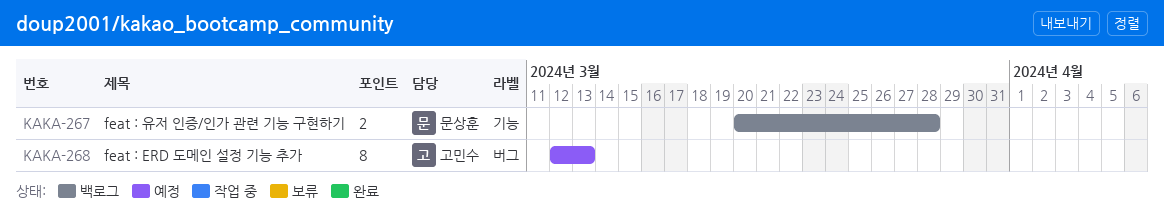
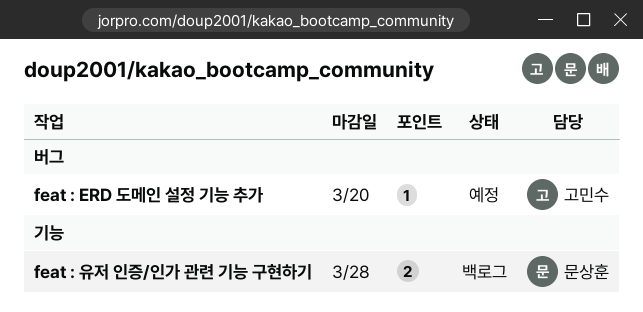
feat : ERD 도메인 설정 기능 추가, estimate: 8 -> 1
feat : ERD 도메인 설정 기능 추가, due: Mar 13 -> Mar 20

